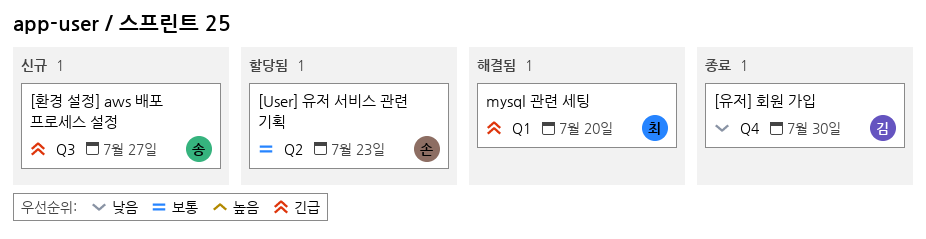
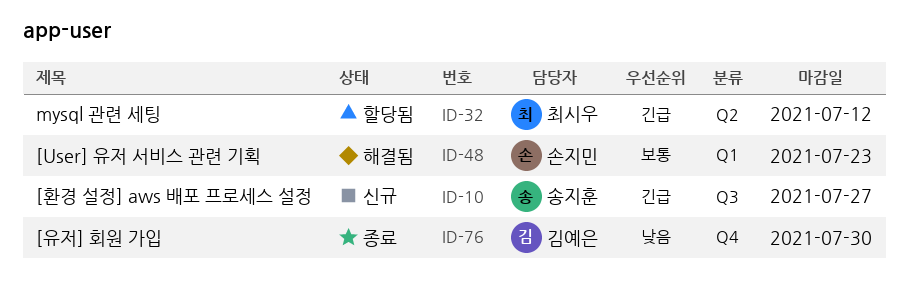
[User] 유저 서비스 관련 기획, status: 할당됨 -> 해결됨
[User] 유저 서비스 관련 기획, label: Q2 -> Q1
mysql 관련 세팅, status: 해결됨 -> 할당됨
mysql 관련 세팅, label: Q1 -> Q2
mysql 관련 세팅, due: Jul 20 -> Jul 12

